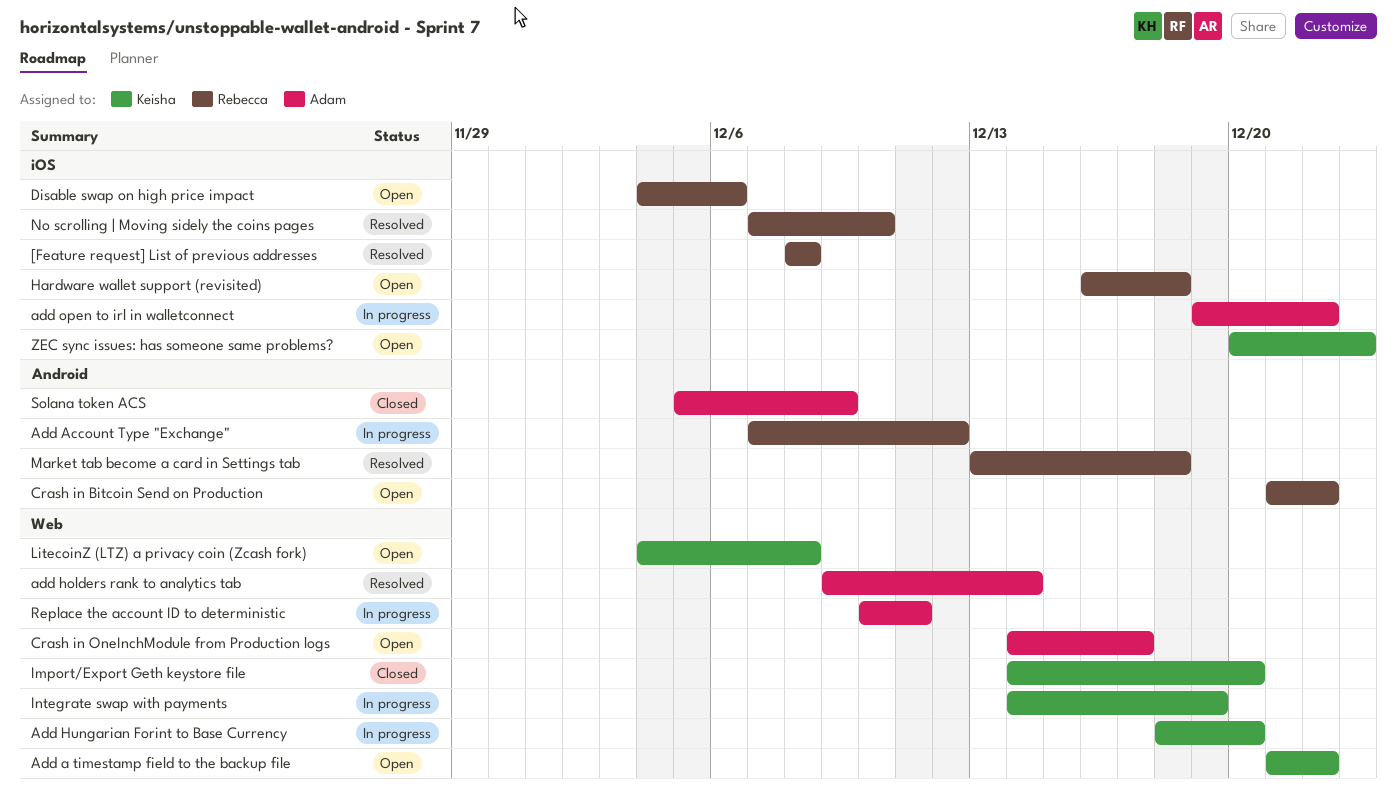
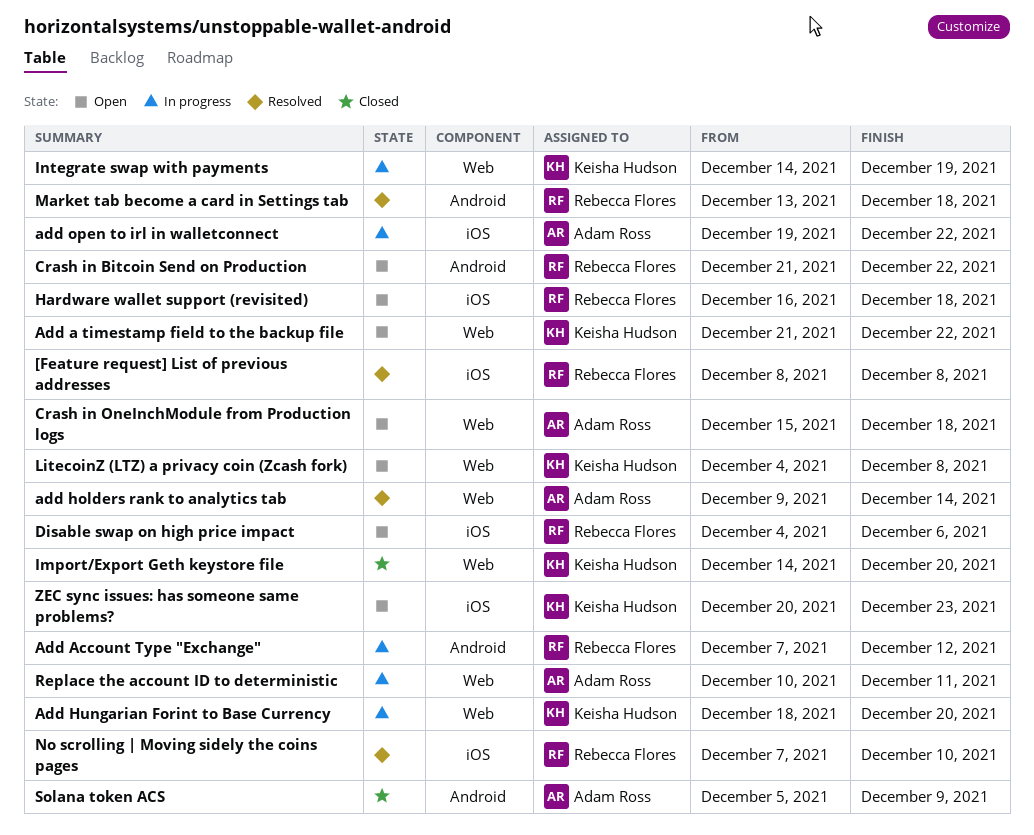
Crash in OneInchModule from Production logs, start: Dec 14 -> Dec 15
Crash in OneInchModule from Production logs, due: Dec 17 -> Dec 18

